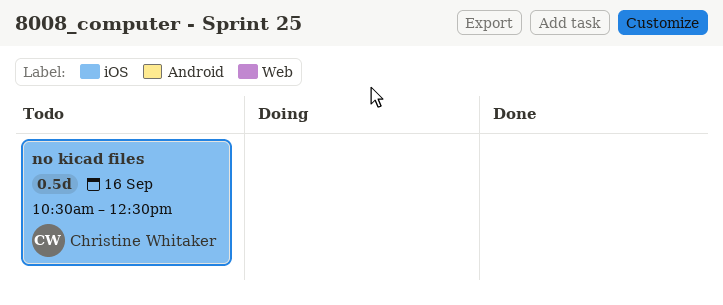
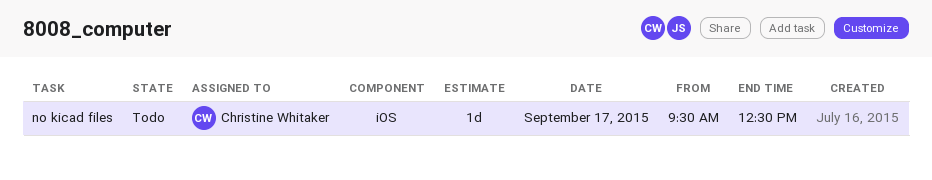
no kicad files, estimate: 0.5d -> 1d
no kicad files, day: Sep 16 -> Sep 17
no kicad files, begins: 10:30 -> 09:30

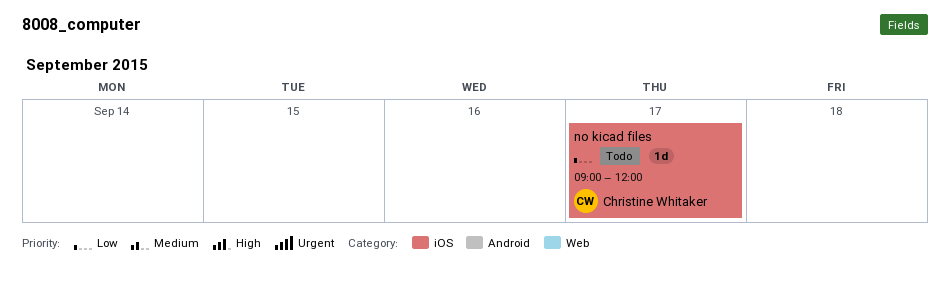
no kicad files, begins: 09:30 -> 09:00
no kicad files, ends: 12:30 -> 12:00

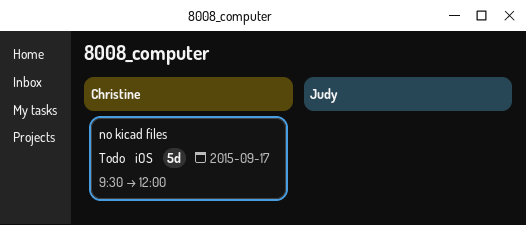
no kicad files, estimate: 1d -> 5d
no kicad files, begins: 09:00 -> 09:30

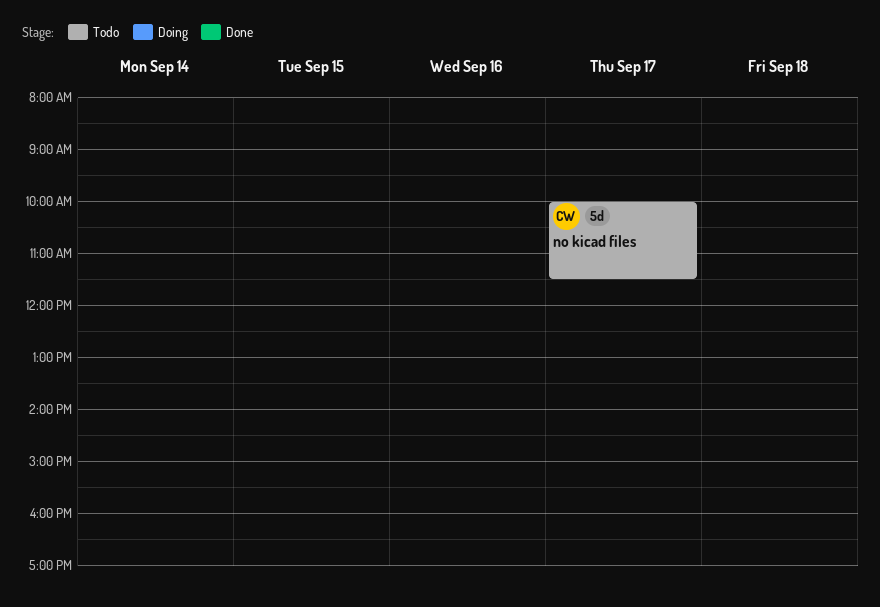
no kicad files, begins: 09:30 -> 10:00
no kicad files, ends: 12:00 -> 11:30

